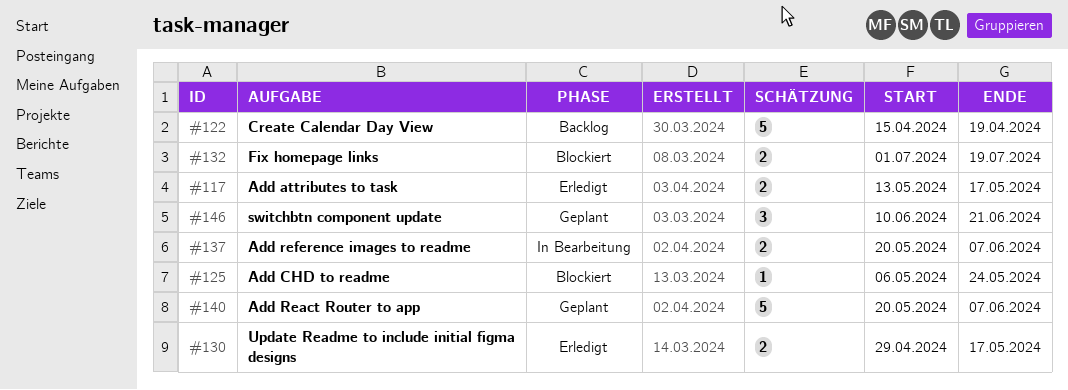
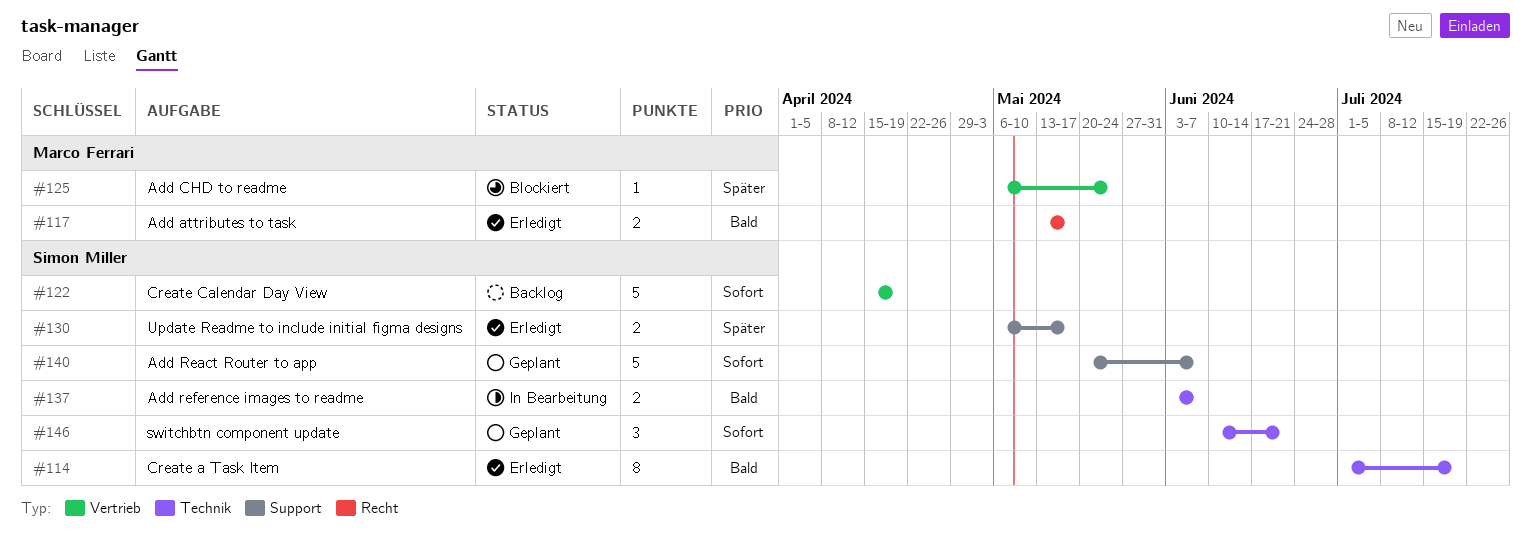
#114: none -> present
#130, start: Apr 29 -> May 6
#132: present -> none
#137, start: May 20 -> Jun 3

